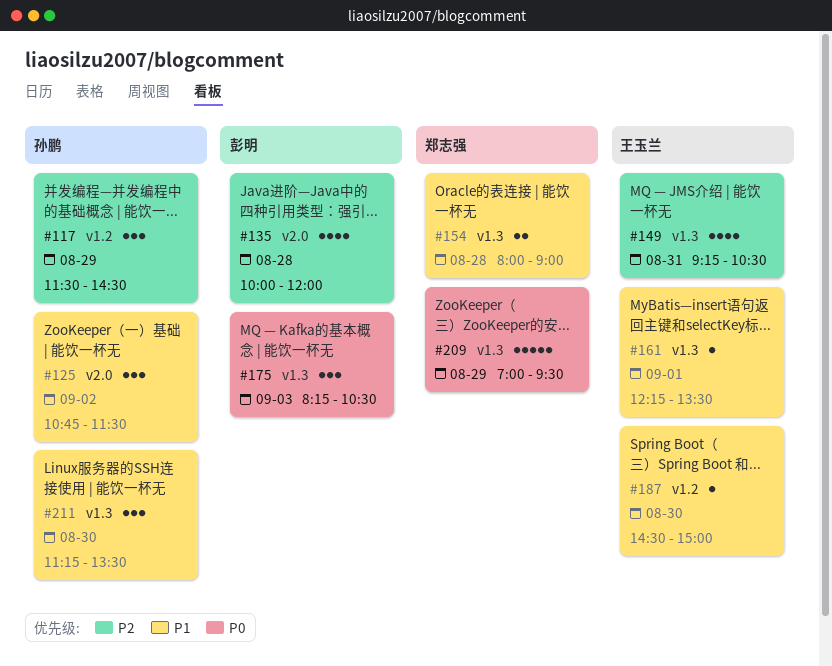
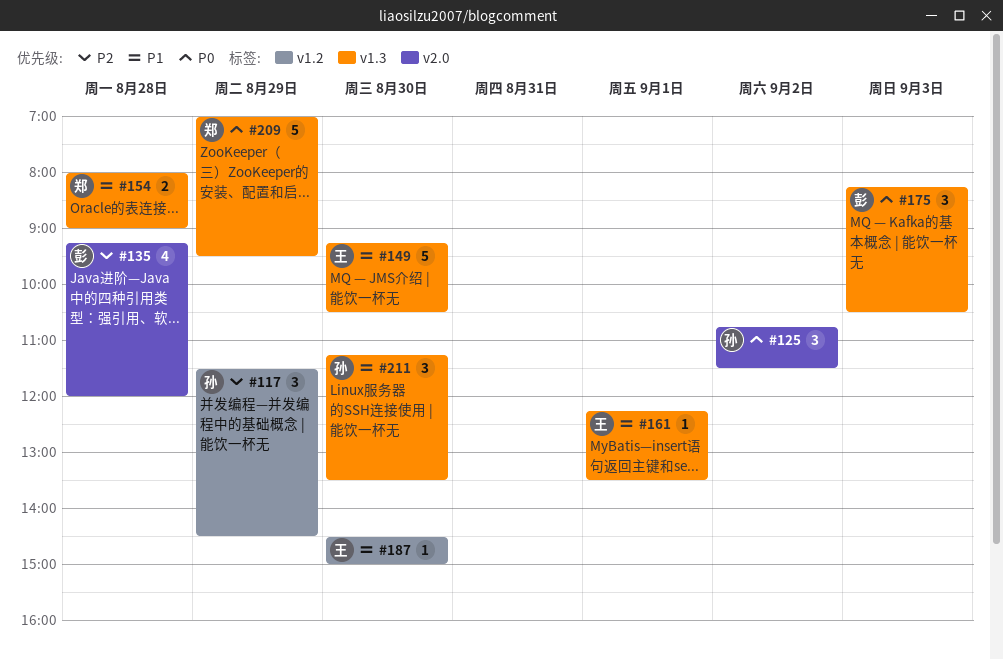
#125, priority: P1 -> P0
#135, begins: 10:00 -> 09:15
#149, priority: P2 -> P1
#149, estimate: 4 -> 5
#149, day: Aug 31 -> Aug 30

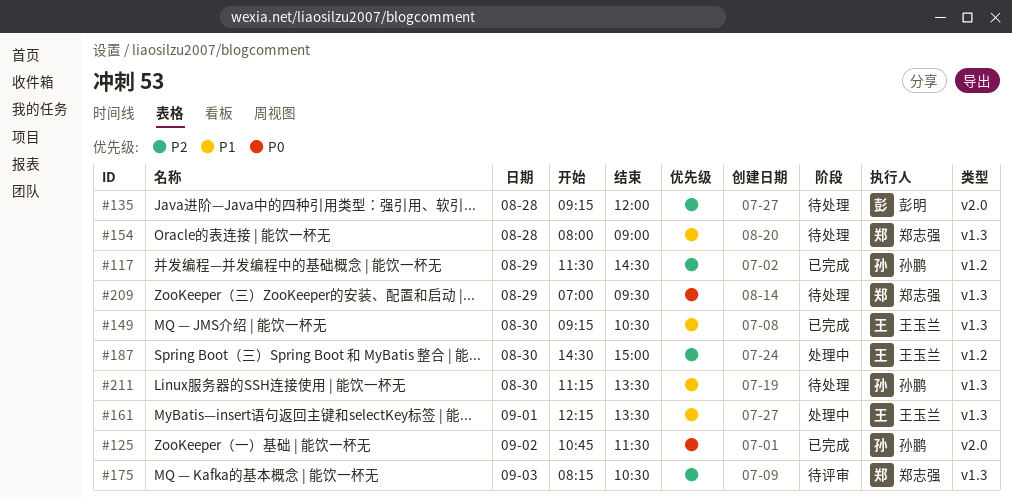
#175, owner: 彭明 -> 郑志强
#175, priority: P0 -> P2
#187, priority: P1 -> P2

